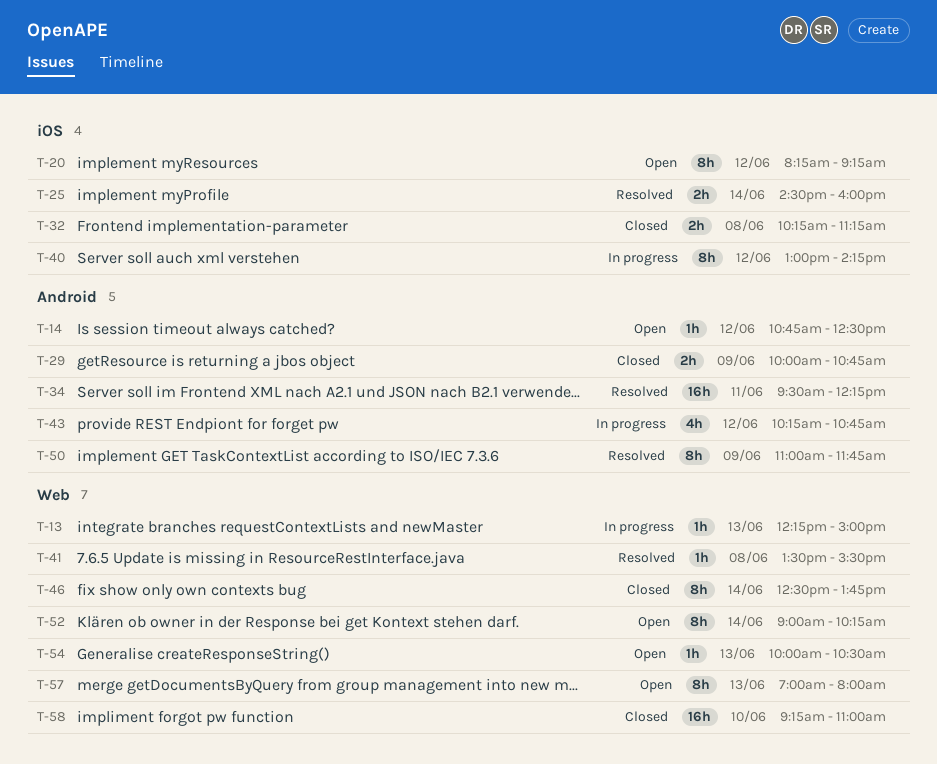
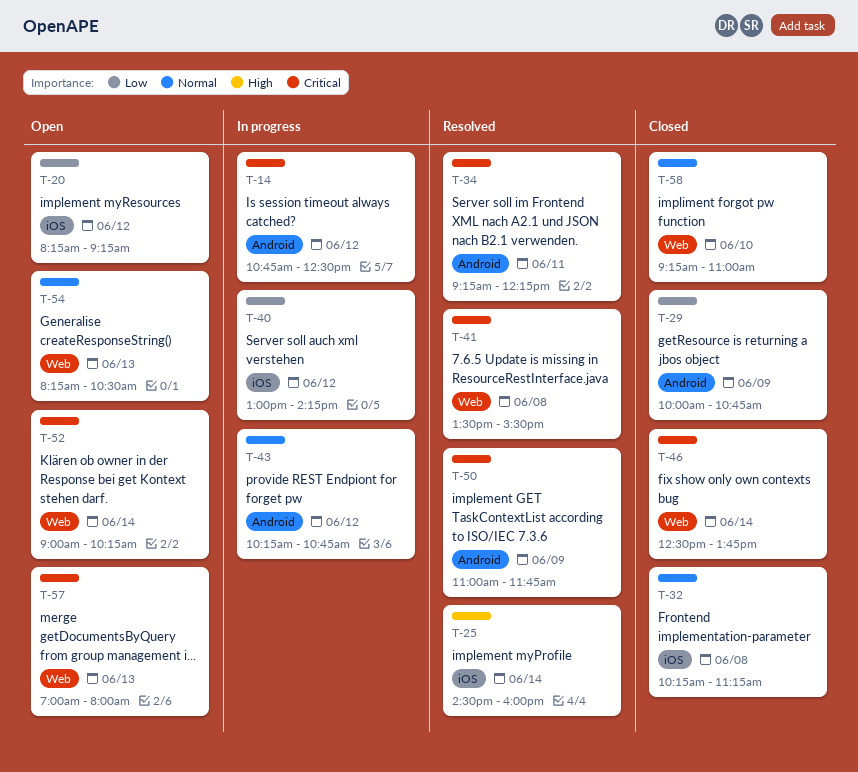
T-13: present -> none
T-14, status: Open -> In progress
T-34, begins: 09:30 -> 09:15
T-54, begins: 10:00 -> 08:15

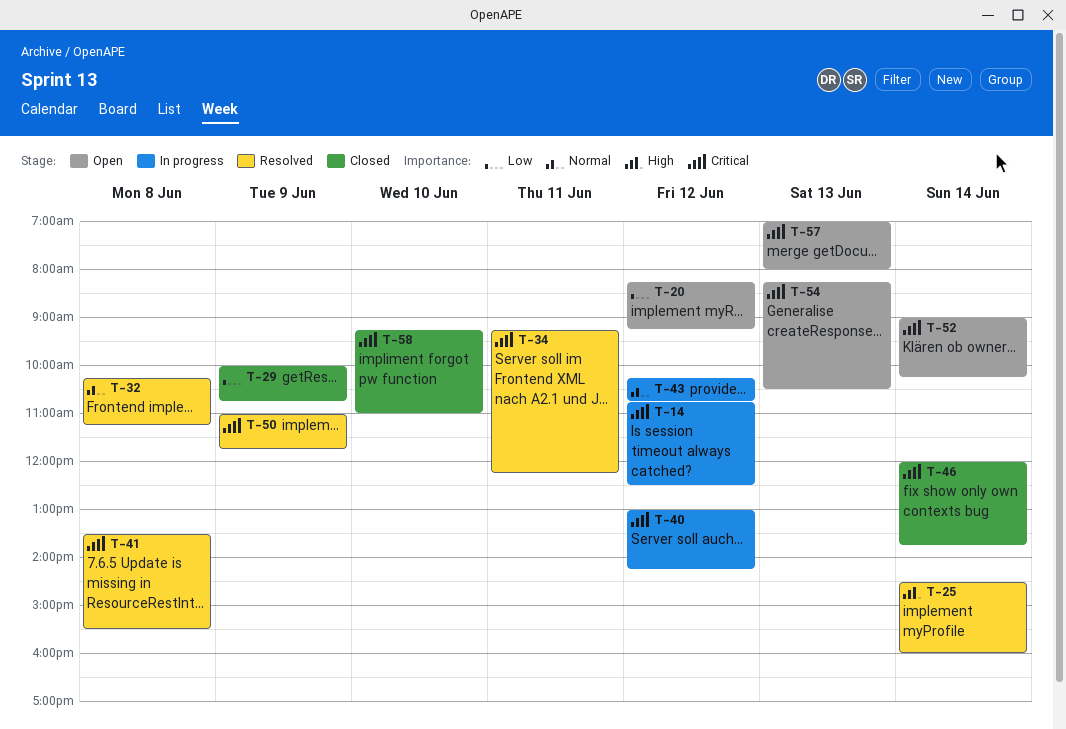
T-32, status: Closed -> Resolved
T-40, priority: Low -> Critical
T-46, begins: 12:30 -> 12:00
T-54, priority: Normal -> Critical
T-58, priority: Normal -> Critical

